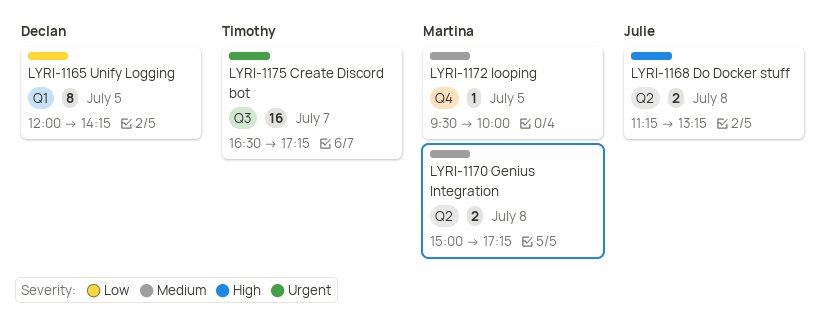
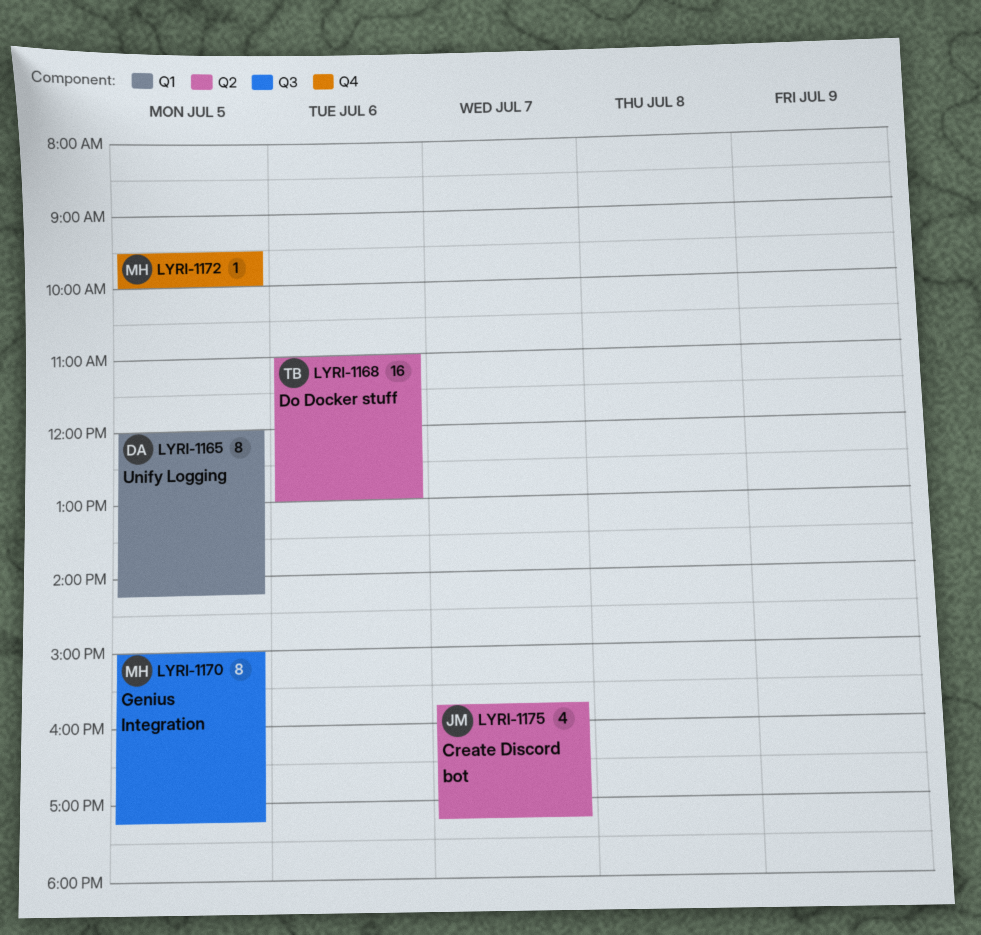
LYRI-1168, owner: Julie -> Timothy
LYRI-1168, estimate: 2 -> 16
LYRI-1168, day: Jul 8 -> Jul 6
LYRI-1168, begins: 11:15 -> 11:00
LYRI-1168, ends: 13:15 -> 13:00
LYRI-1170, label: Q2 -> Q3
LYRI-1170, estimate: 2 -> 8
LYRI-1170, day: Jul 8 -> Jul 5
LYRI-1175, owner: Timothy -> Julie
LYRI-1175, label: Q3 -> Q2
LYRI-1175, estimate: 16 -> 4
LYRI-1175, begins: 16:30 -> 15:45

